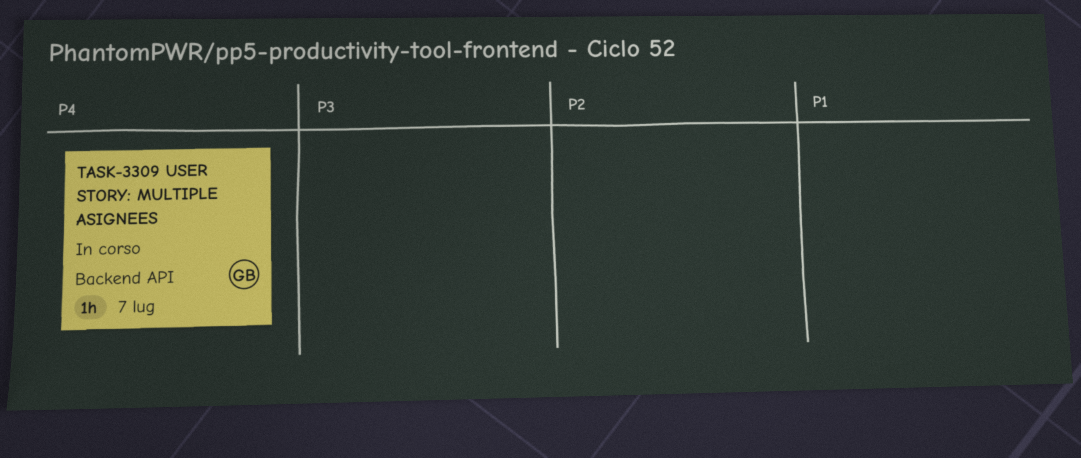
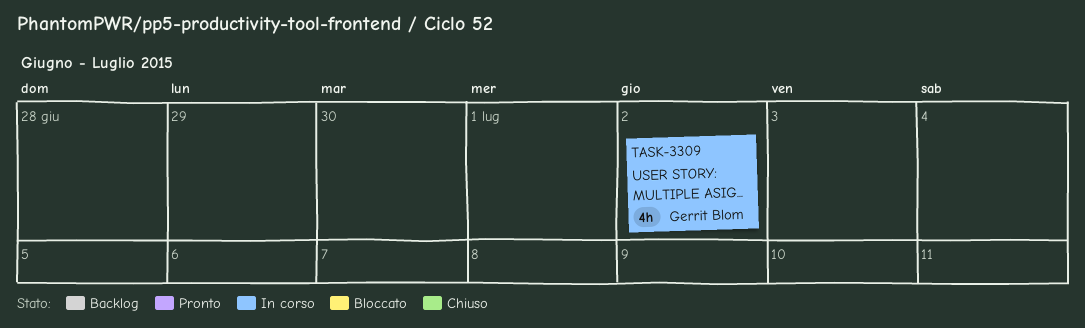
TASK-3309, estimate: 1h -> 4h
TASK-3309, due: Jul 7 -> Jul 2

